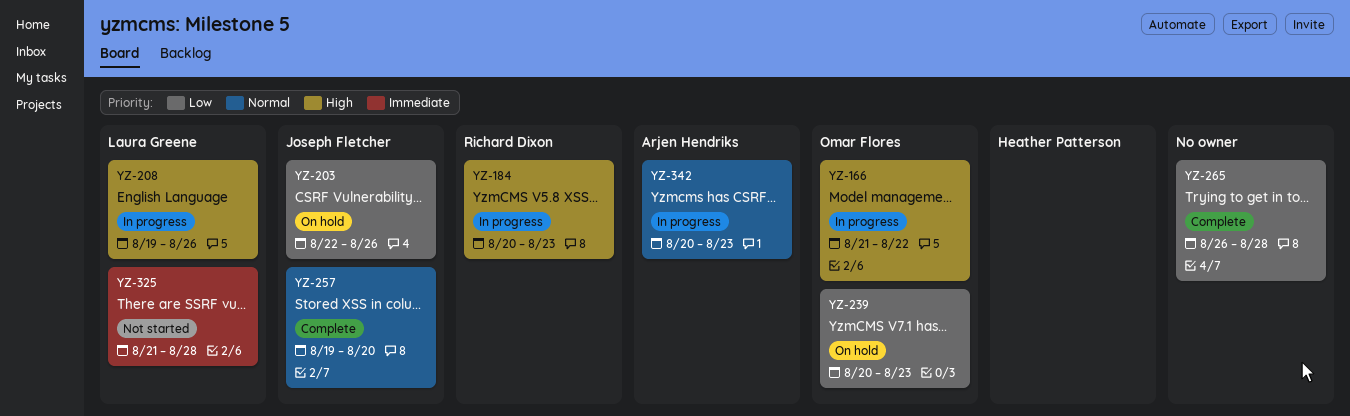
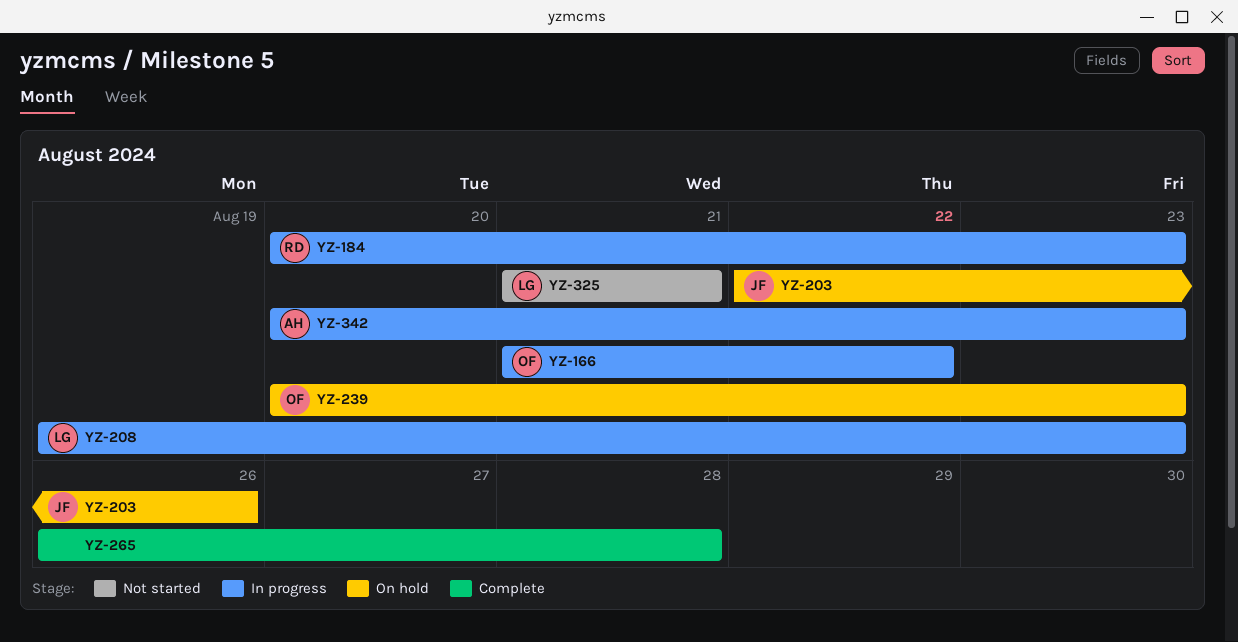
YZ-208, due: Aug 26 -> Aug 23
YZ-257: present -> none
YZ-325, due: Aug 28 -> Aug 21

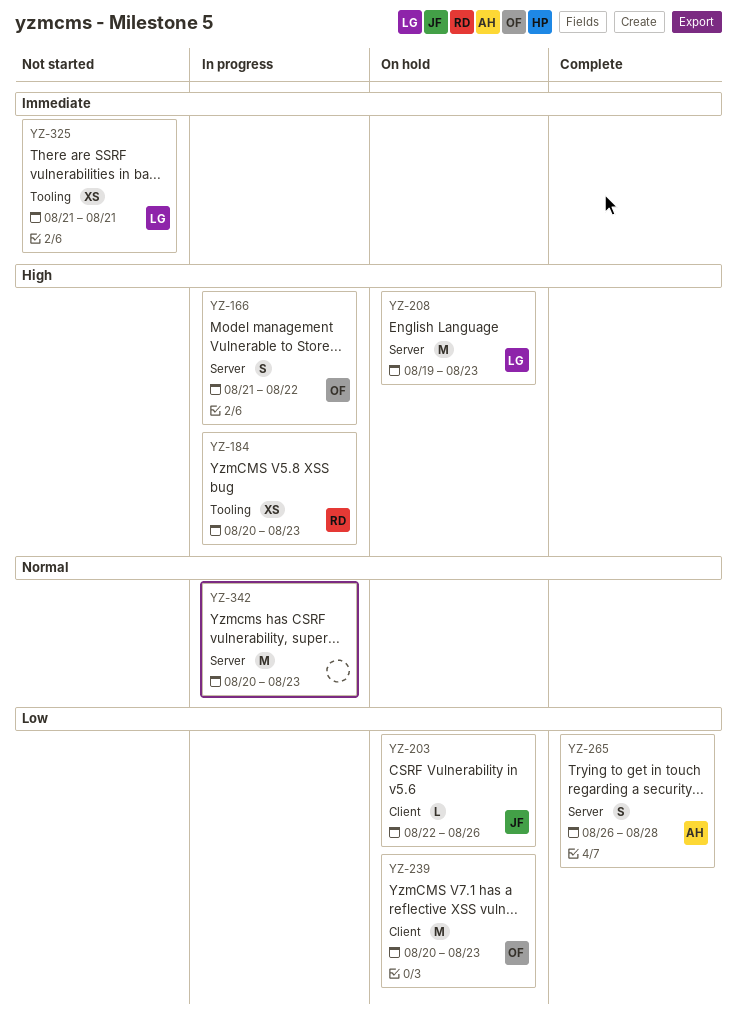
YZ-208, status: In progress -> On hold
YZ-265, owner: none -> AH
YZ-342, owner: AH -> none

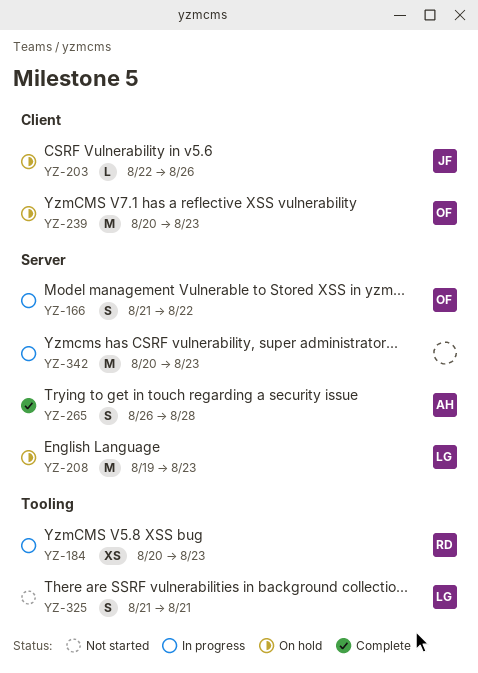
YZ-325, estimate: XS -> S

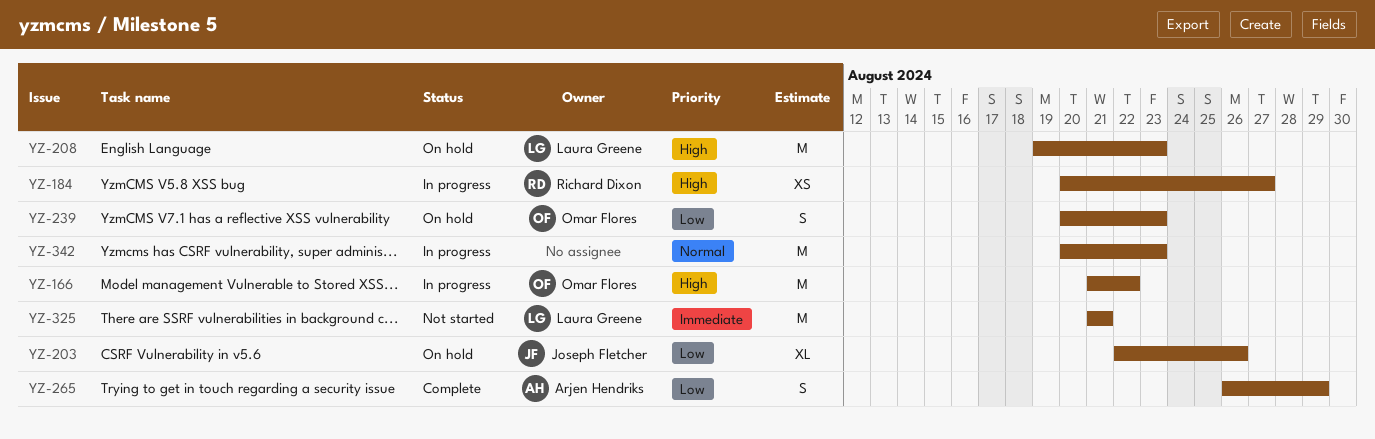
YZ-166, estimate: S -> M
YZ-184, due: Aug 23 -> Aug 27
YZ-203, estimate: L -> XL
YZ-239, estimate: M -> S
YZ-265, due: Aug 28 -> Aug 29
YZ-325, estimate: S -> M

